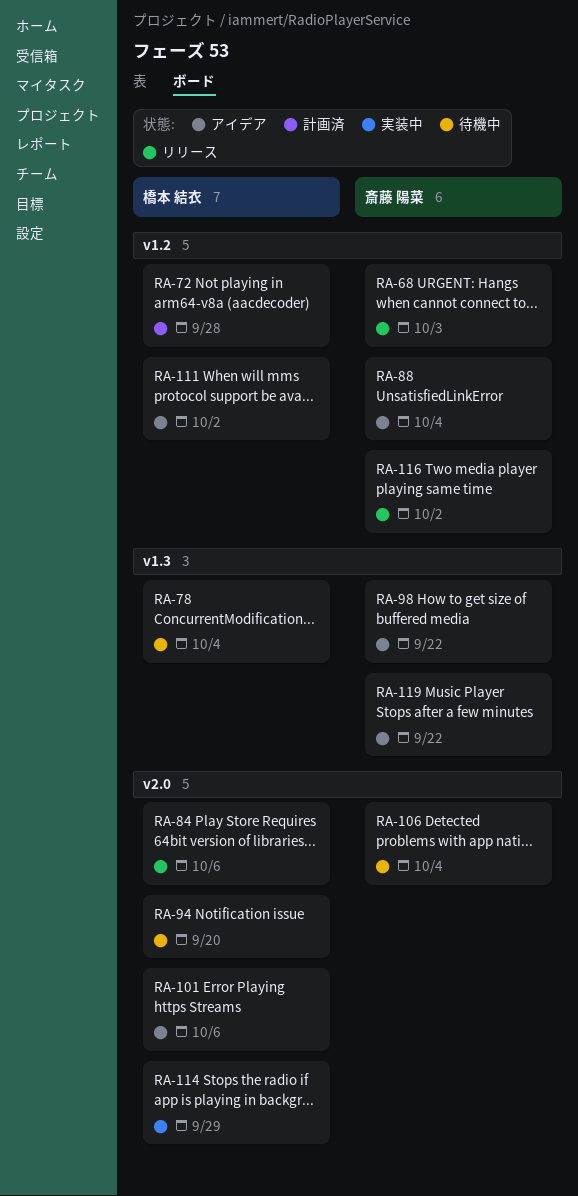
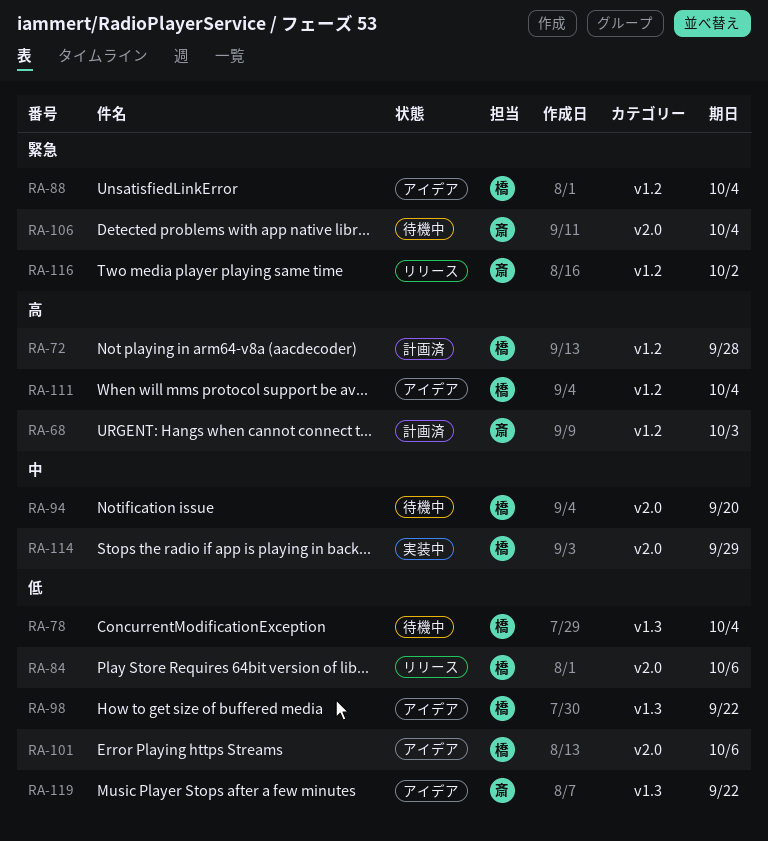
RA-68, status: リリース -> 計画済
RA-88, owner: 斎藤 陽菜 -> 橋本 結衣
RA-98, owner: 斎藤 陽菜 -> 橋本 結衣
RA-111, due: Oct 2 -> Oct 4

